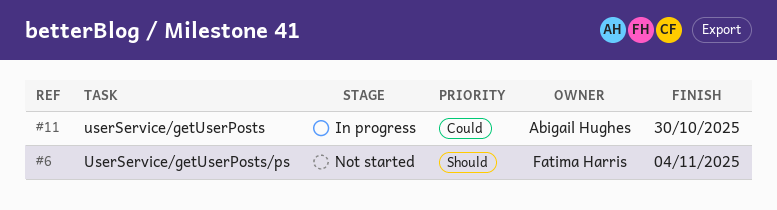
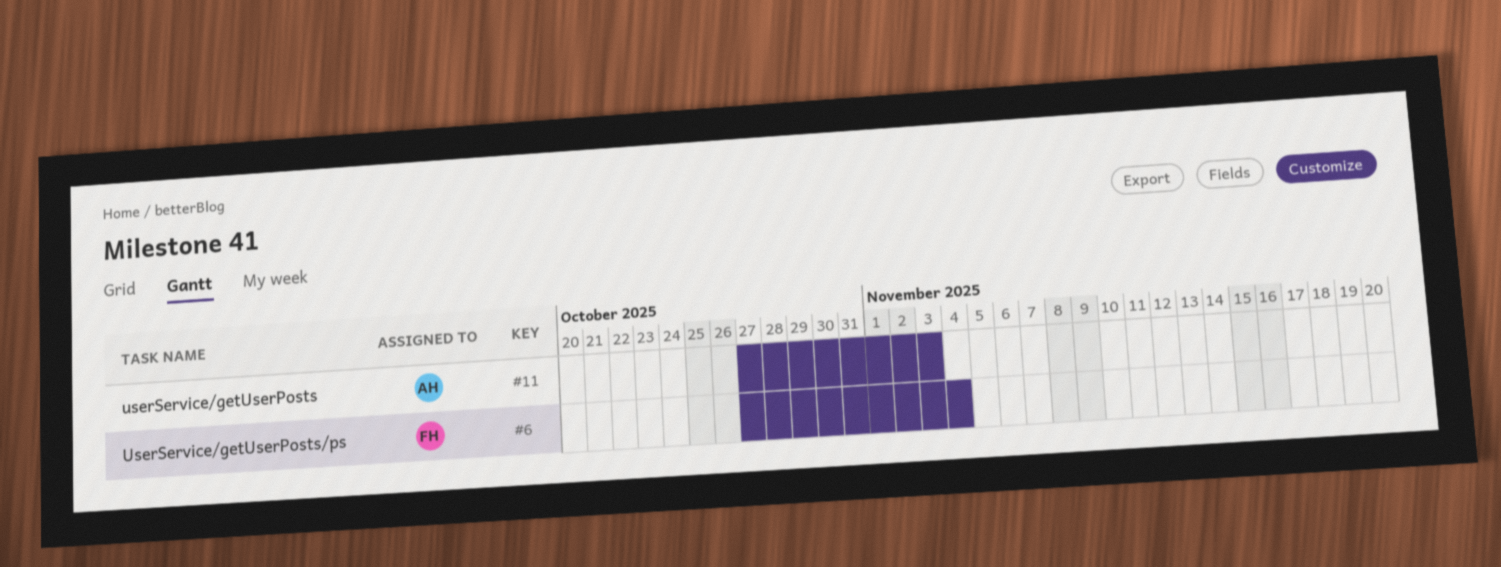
#11, due: Oct 30 -> Nov 3

